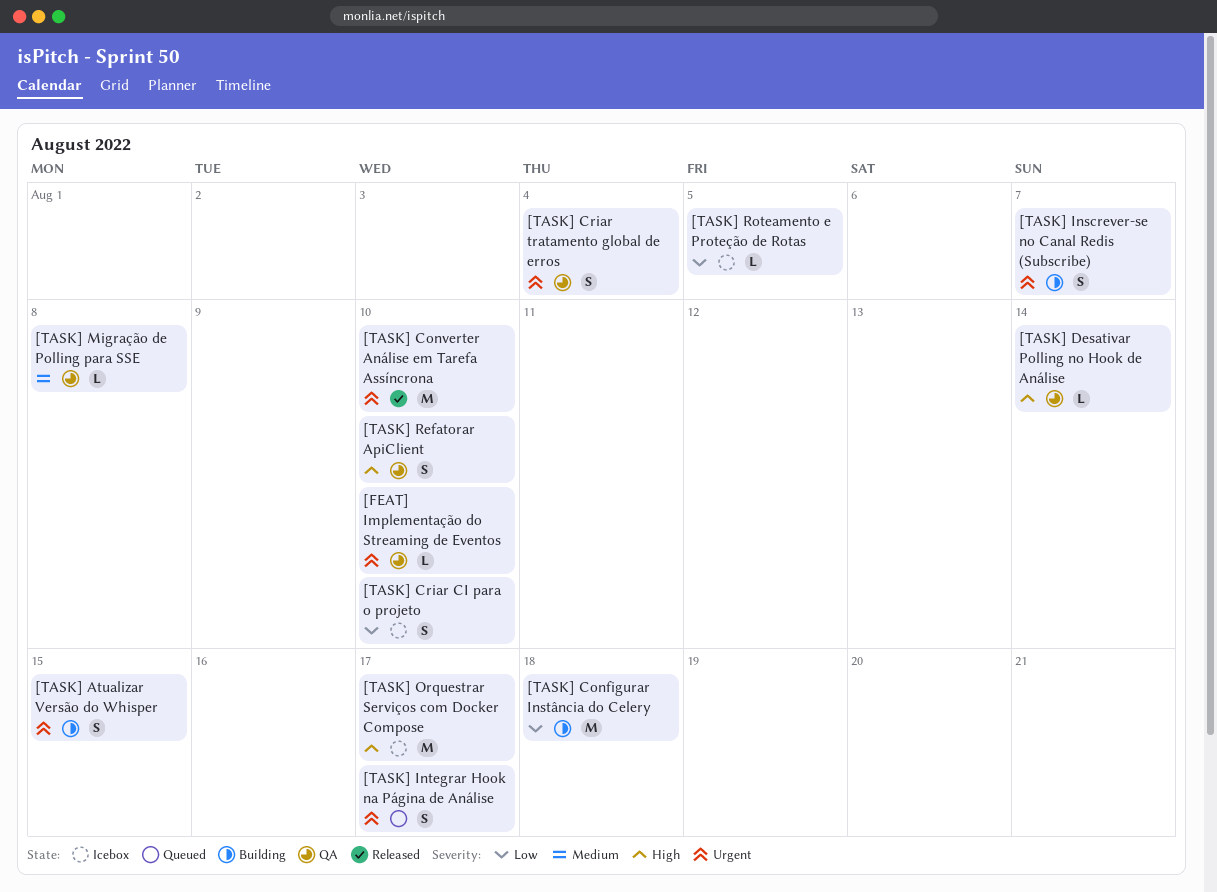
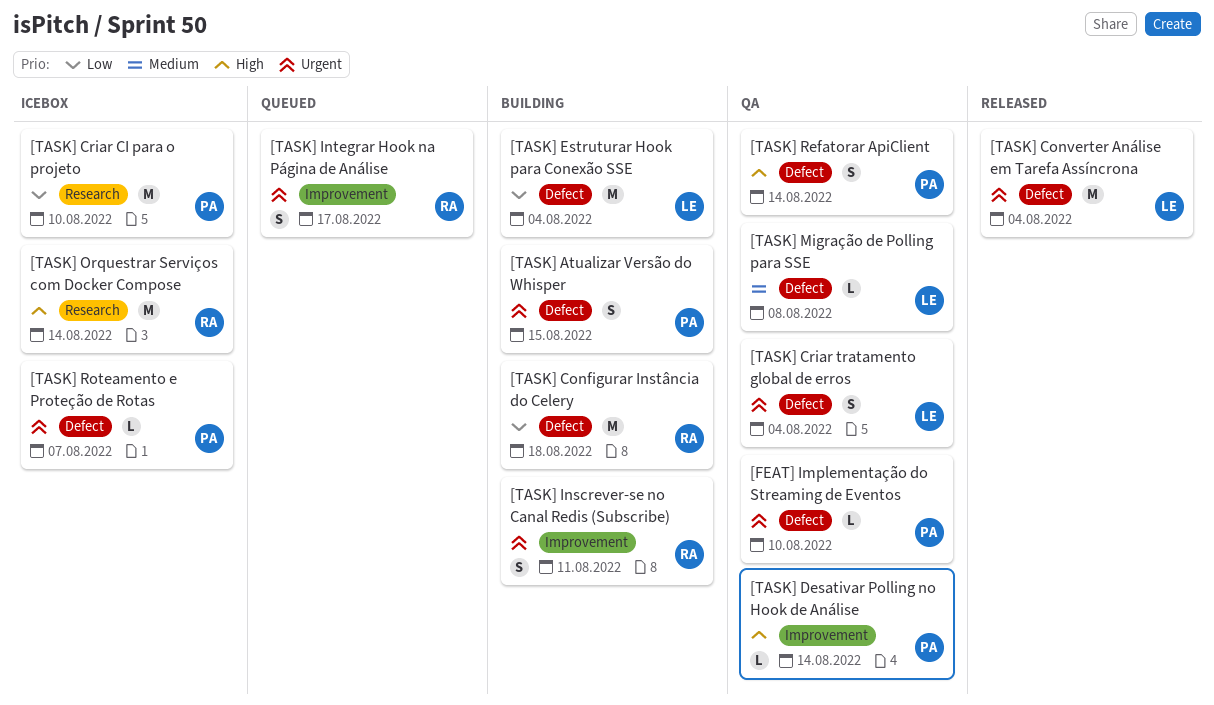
[TASK] Converter Análise em Tarefa Assíncrona, due: Aug 10 -> Aug 4
[TASK] Criar CI para o projeto, estimate: S -> M
[TASK] Estruturar Hook para Conexão SSE: none -> present
[TASK] Inscrever-se no Canal Redis (Subscribe), due: Aug 7 -> Aug 11
[TASK] Orquestrar Serviços com Docker Compose, due: Aug 17 -> Aug 14
[TASK] Refatorar ApiClient, due: Aug 10 -> Aug 14
[TASK] Roteamento e Proteção de Rotas, priority: Low -> Urgent
[TASK] Roteamento e Proteção de Rotas, due: Aug 5 -> Aug 7

